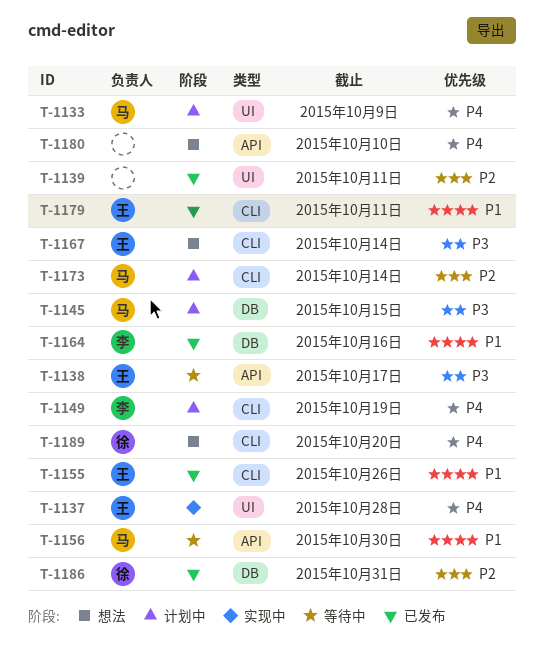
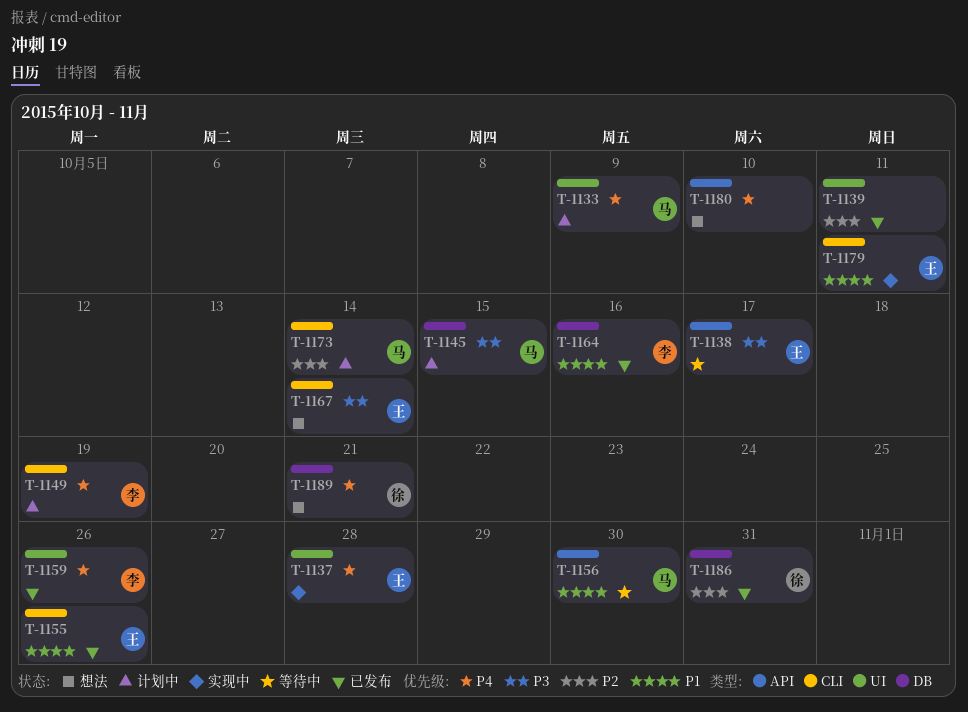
T-1159: none -> present
T-1179, status: 已发布 -> 实现中
T-1189, label: CLI -> DB
T-1189, due: Oct 20 -> Oct 21

